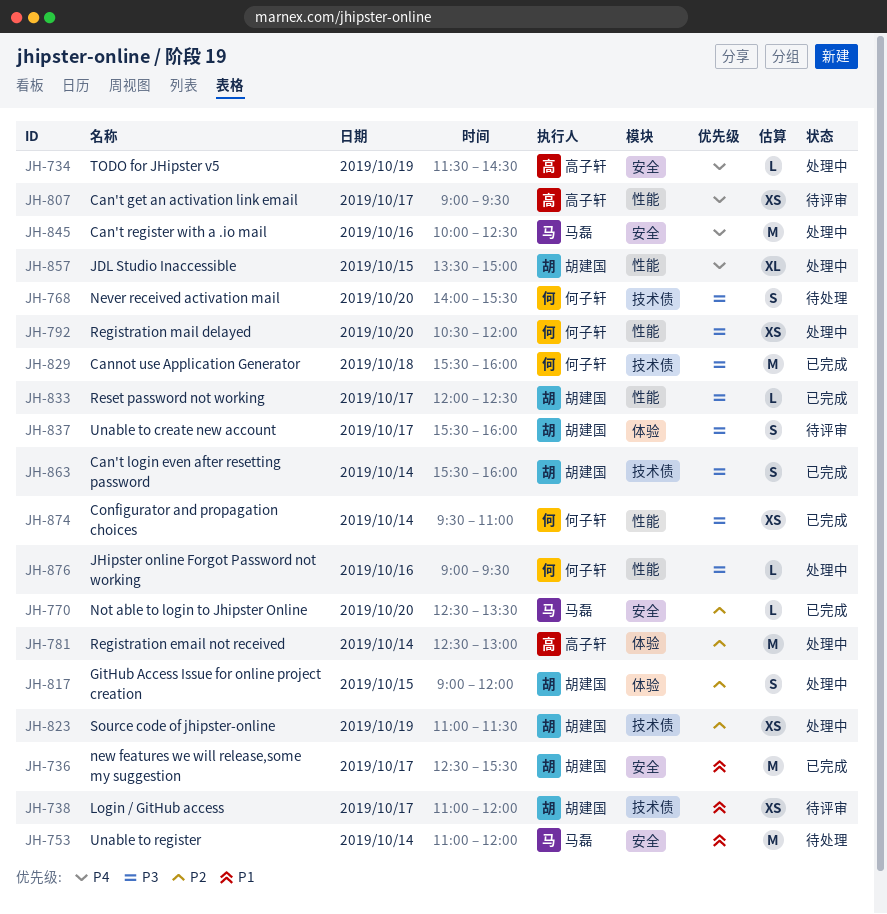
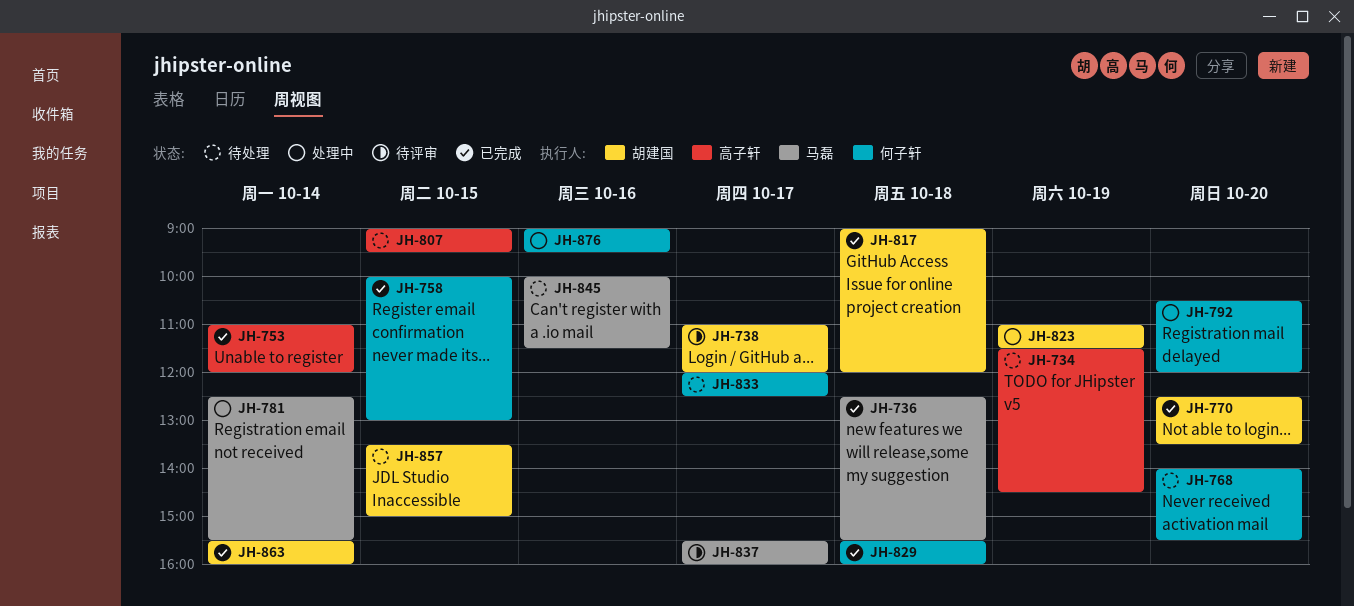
JH-734, status: 处理中 -> 待处理
JH-736, owner: 胡建国 -> 马磊
JH-736, day: Oct 17 -> Oct 18
JH-753, status: 待处理 -> 已完成
JH-753, owner: 马磊 -> 高子轩
JH-758: none -> present
JH-770, owner: 马磊 -> 胡建国
JH-781, owner: 高子轩 -> 马磊
JH-781, ends: 13:00 -> 15:30
JH-807, status: 待评审 -> 待处理
JH-807, day: Oct 17 -> Oct 15
JH-817, status: 处理中 -> 已完成
JH-817, day: Oct 15 -> Oct 18
JH-833, status: 已完成 -> 待处理
JH-833, owner: 胡建国 -> 何子轩
JH-837, owner: 胡建国 -> 马磊
JH-845, status: 处理中 -> 待处理
JH-845, ends: 12:30 -> 11:30
JH-857, status: 处理中 -> 待处理
JH-874: present -> none

